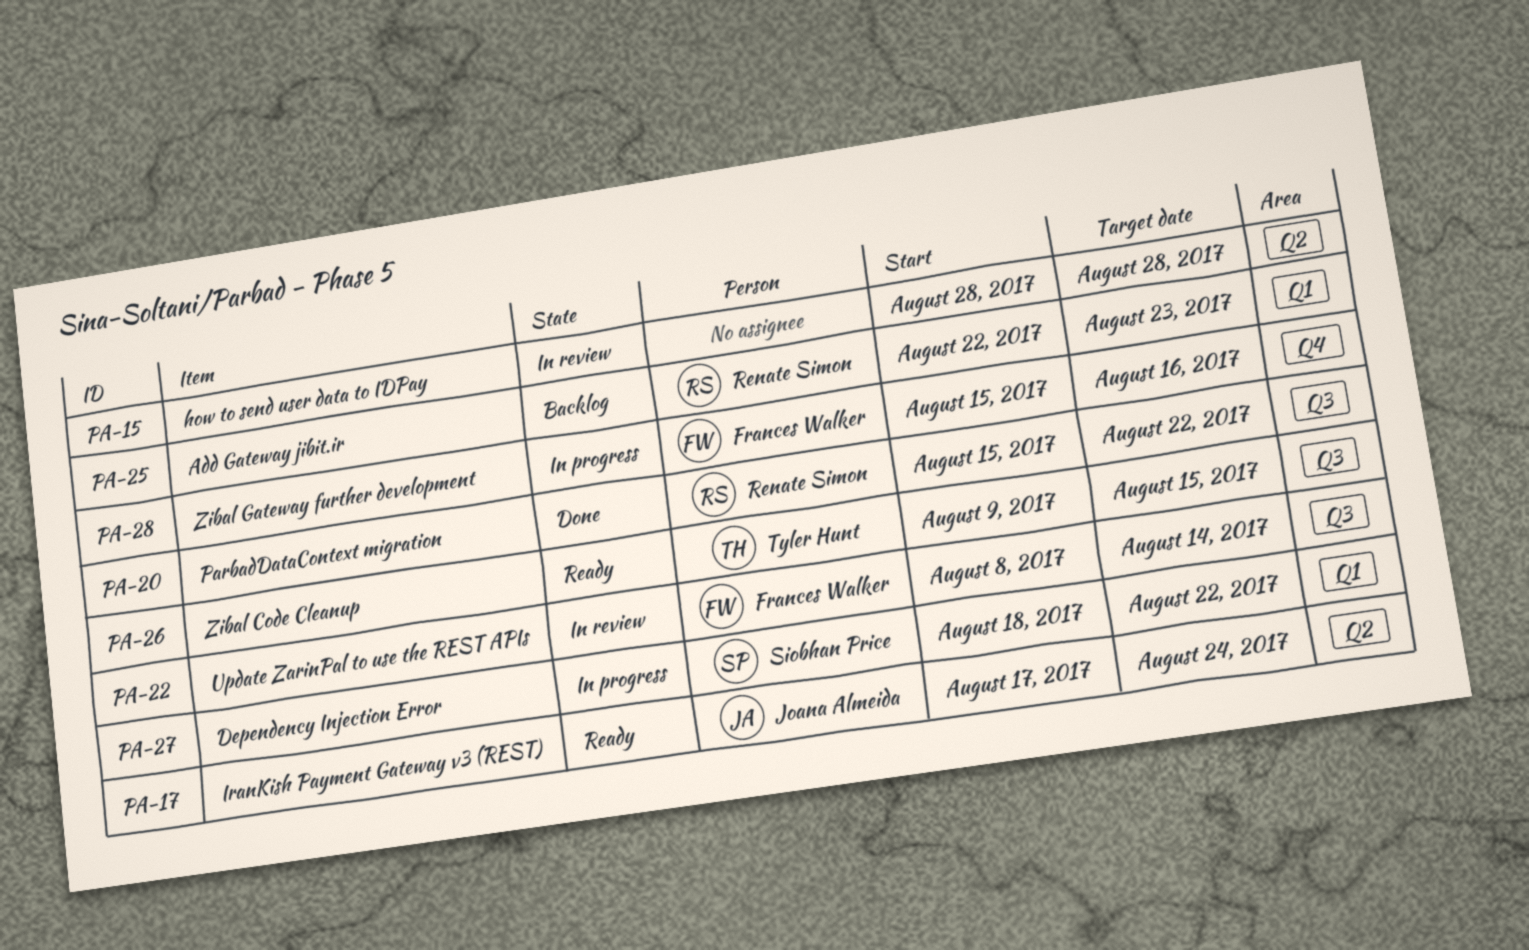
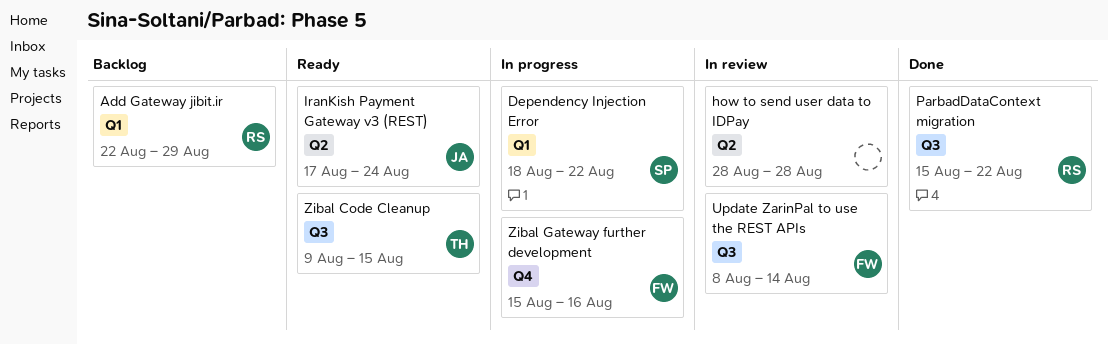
Add Gateway jibit.ir, due: Aug 23 -> Aug 29

